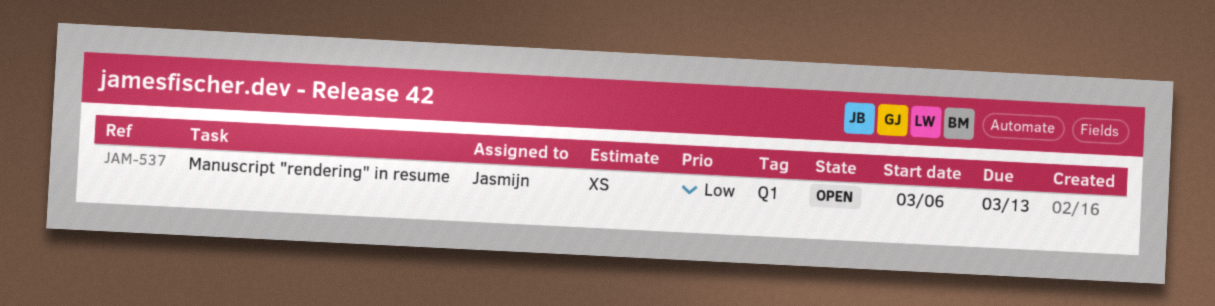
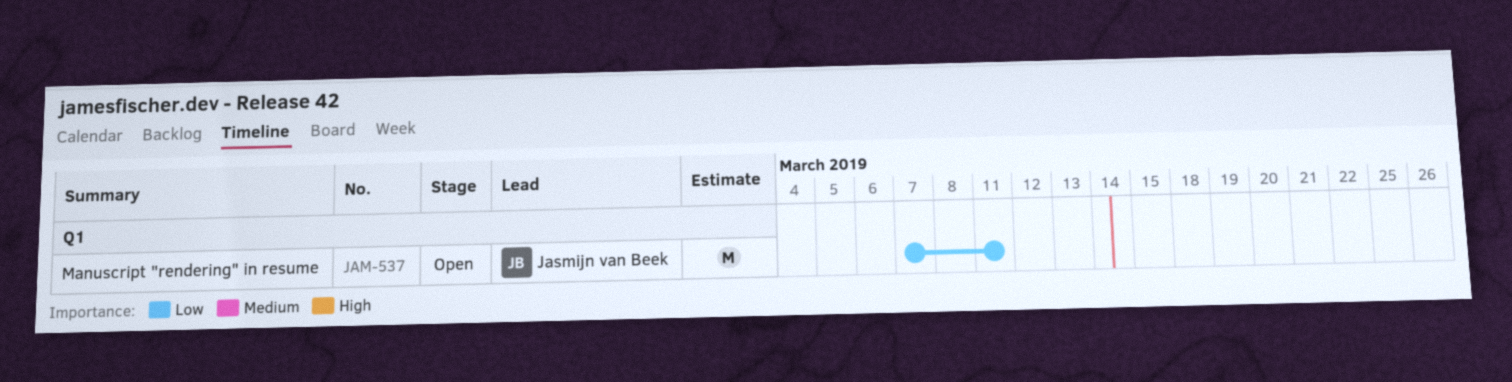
JAM-537, estimate: XS -> M
JAM-537, start: Mar 6 -> Mar 7
JAM-537, due: Mar 13 -> Mar 11

